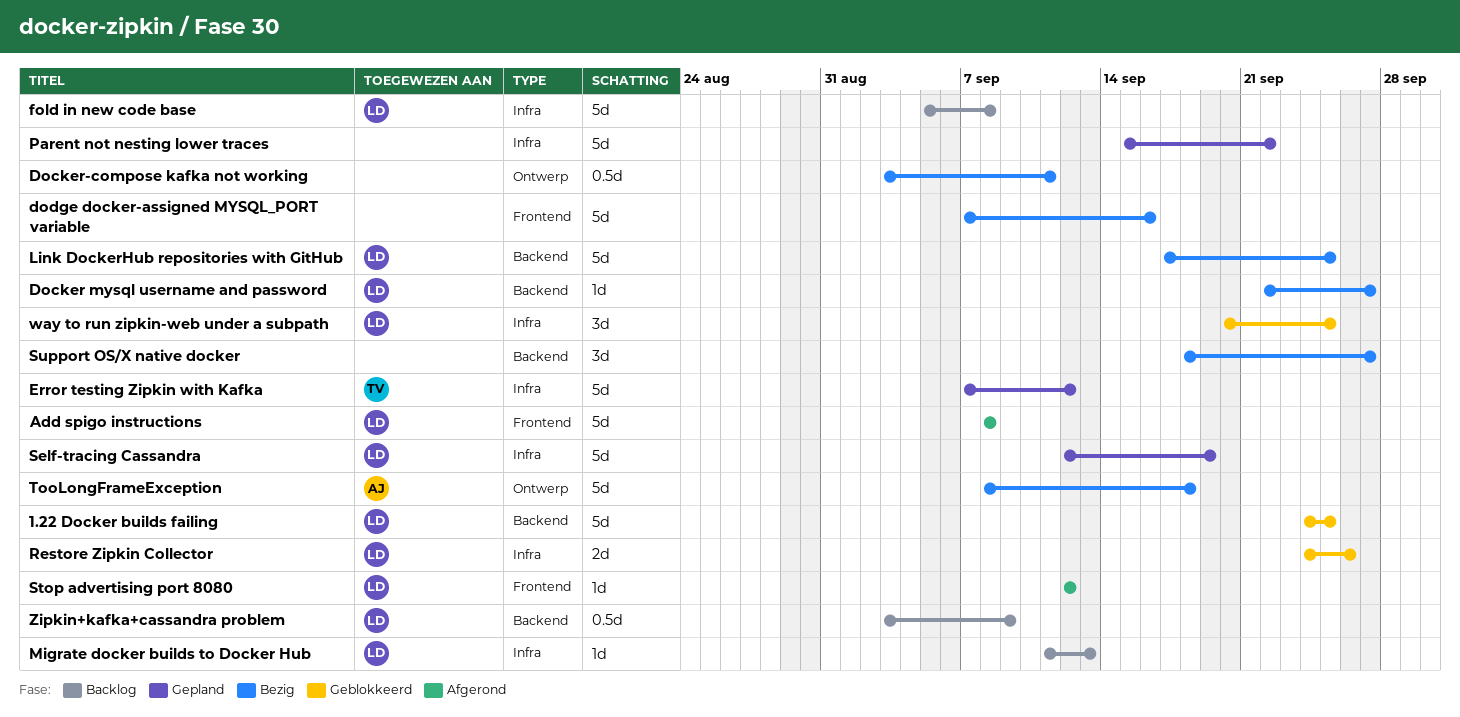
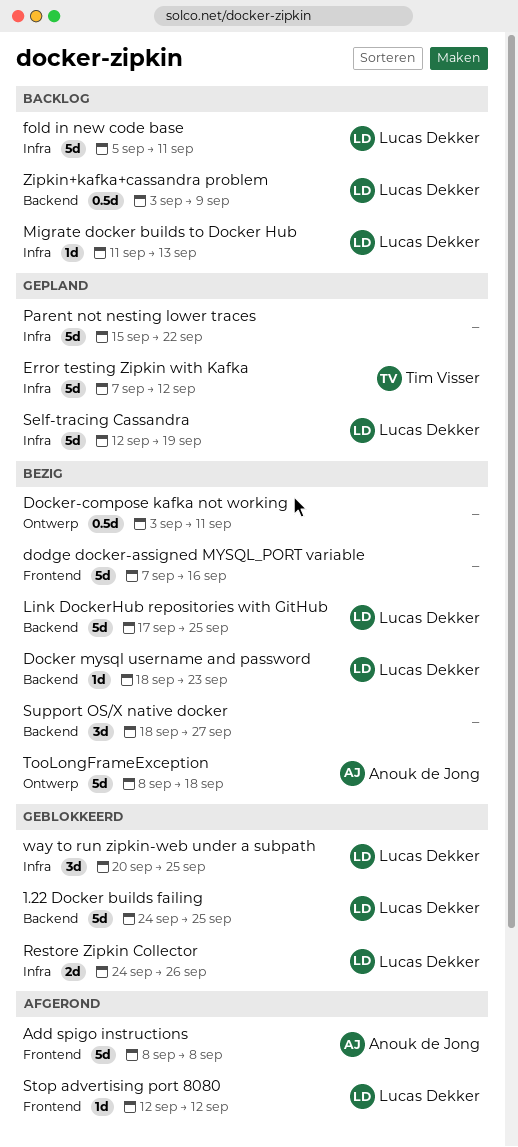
Add spigo instructions, owner: Lucas Dekker -> Anouk de Jong
Docker mysql username and password, start: Sep 22 -> Sep 18
Docker mysql username and password, due: Sep 27 -> Sep 23
fold in new code base, due: Sep 8 -> Sep 11

